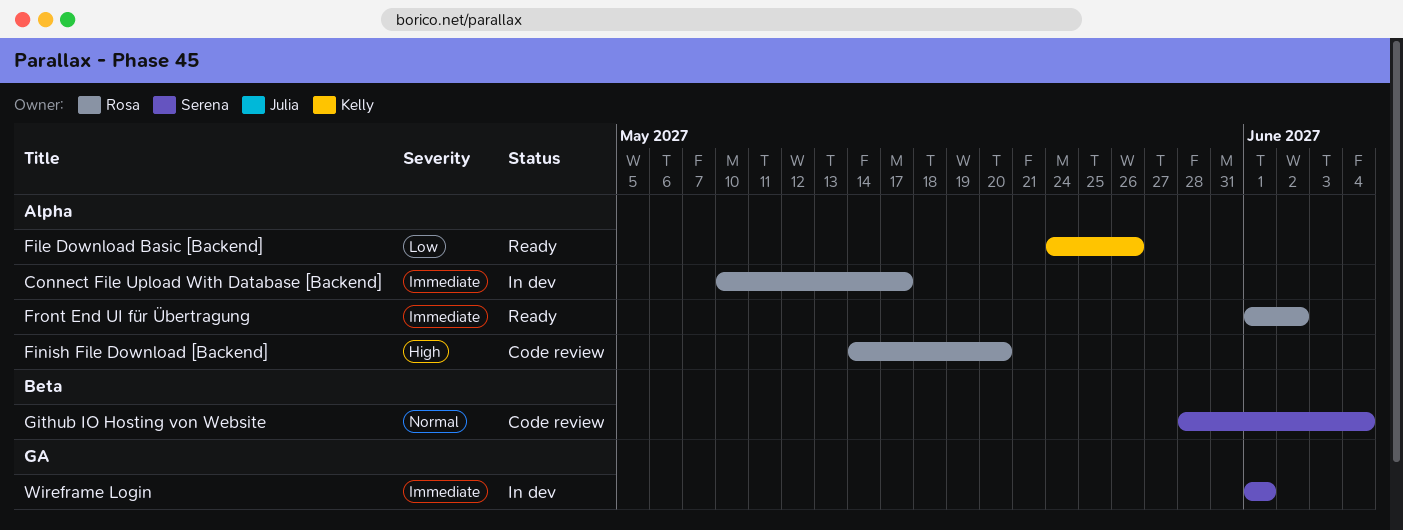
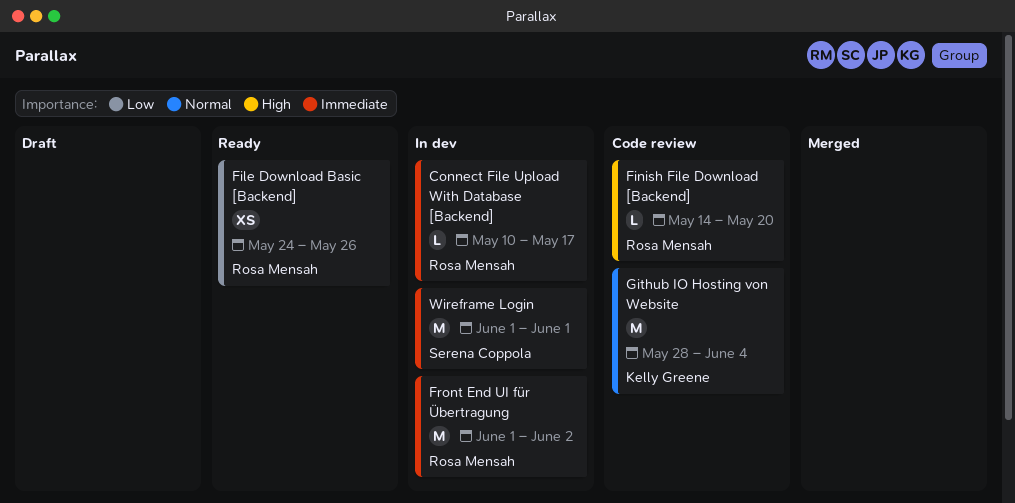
File Download Basic [Backend], owner: Kelly Greene -> Rosa Mensah
Front End UI für Übertragung, status: Ready -> In dev
Github IO Hosting von Website, owner: Serena Coppola -> Kelly Greene

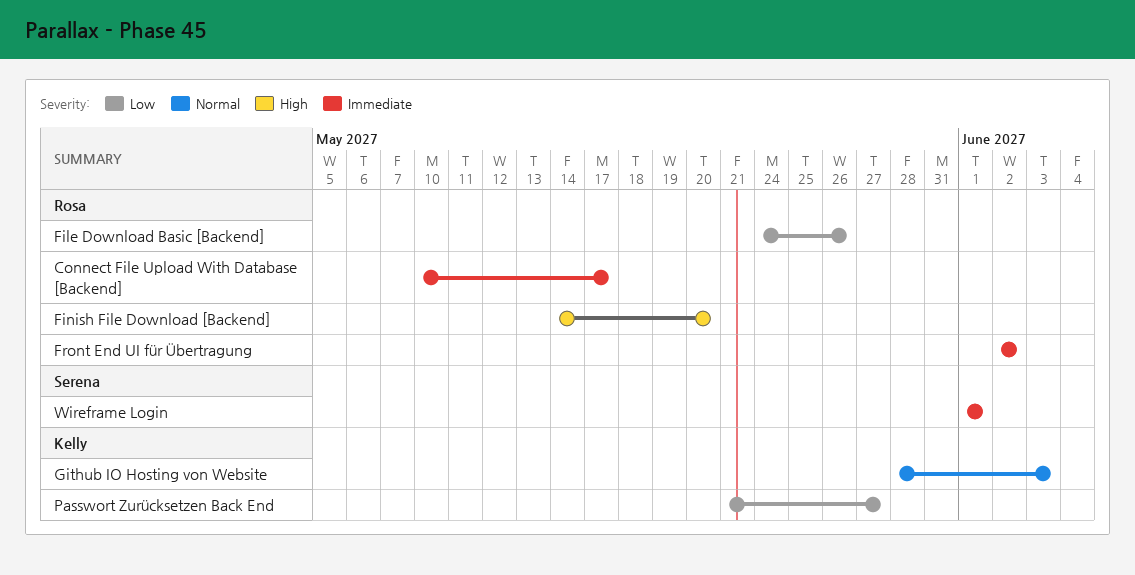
Front End UI für Übertragung, start: Jun 1 -> Jun 2
Github IO Hosting von Website, due: Jun 4 -> Jun 3
Passwort Zurücksetzen Back End: none -> present

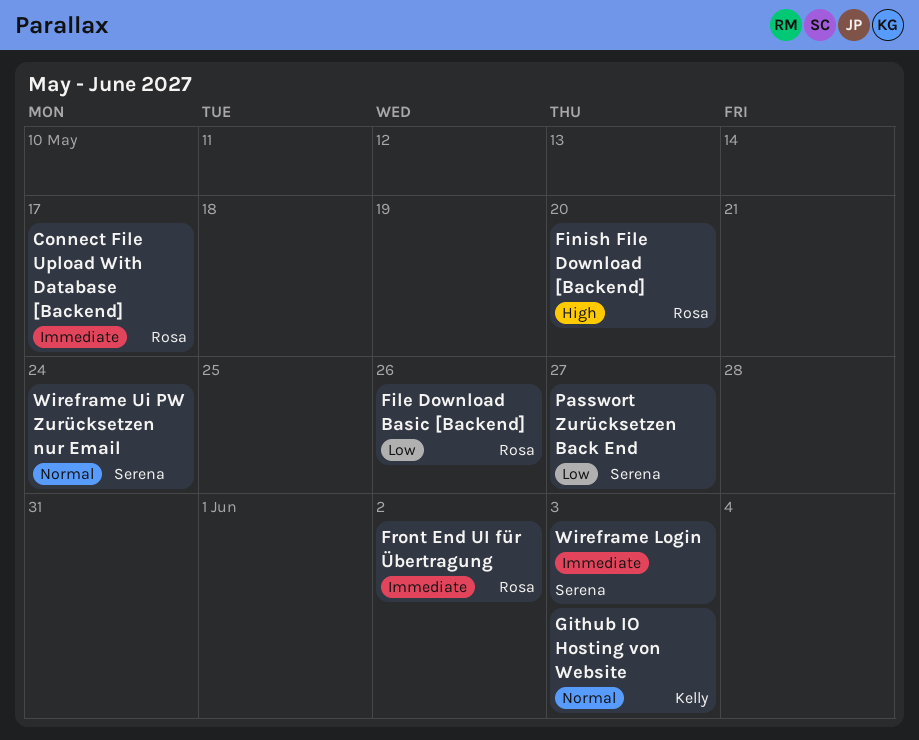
Passwort Zurücksetzen Back End, owner: Kelly -> Serena
Wireframe Login, due: Jun 1 -> Jun 3
Wireframe Ui PW Zurücksetzen nur Email: none -> present

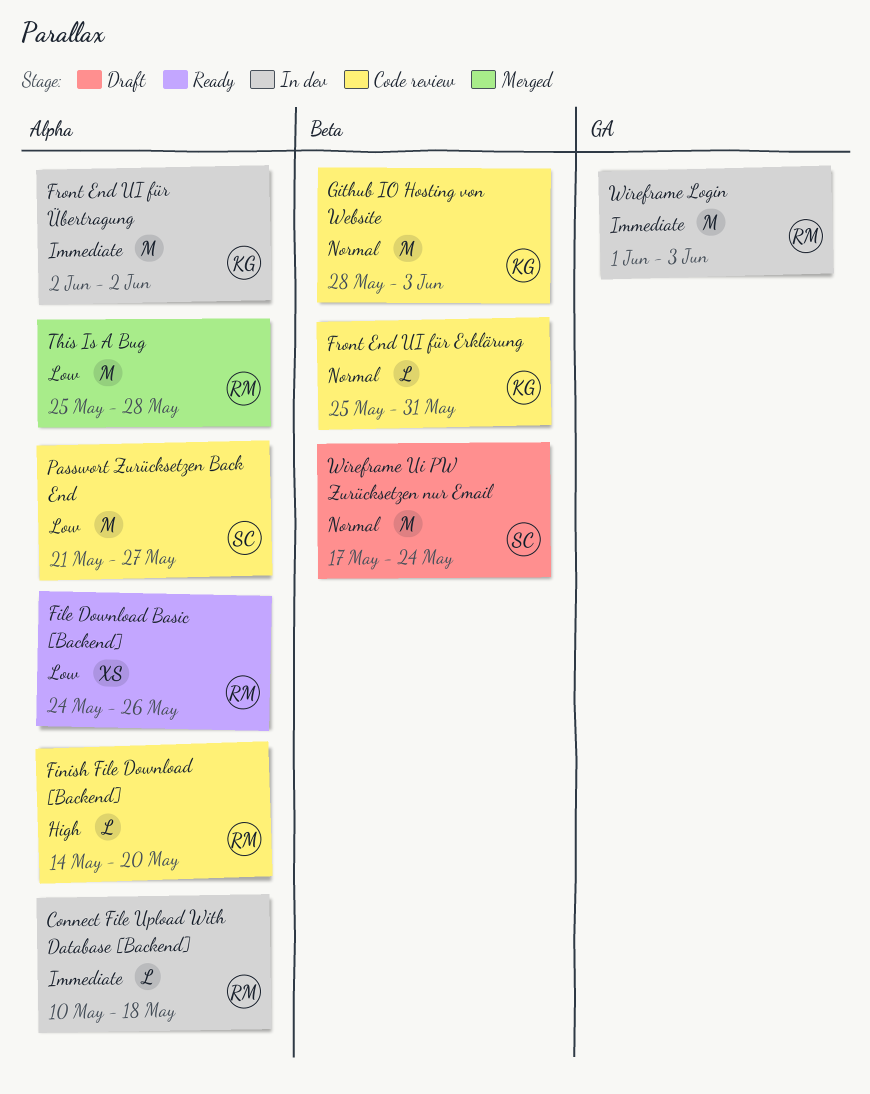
Connect File Upload With Database [Backend], due: May 17 -> May 18
Front End UI für Erklärung: none -> present
Front End UI für Übertragung, owner: Rosa -> Kelly
This Is A Bug: none -> present
Wireframe Login, owner: Serena -> Rosa

